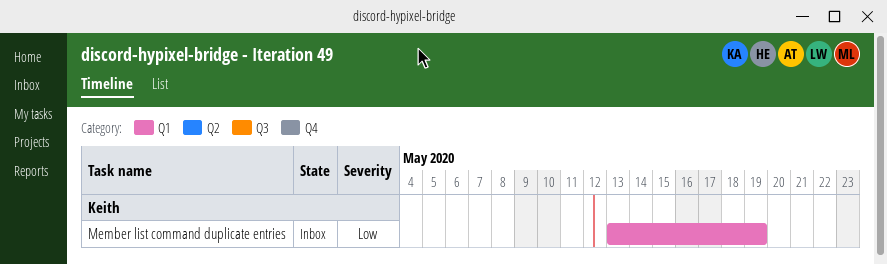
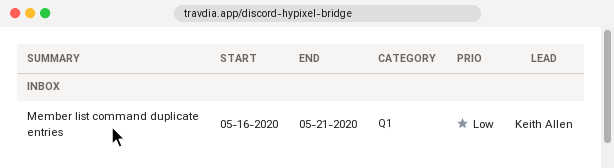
Member list command duplicate entries, start: May 13 -> May 16
Member list command duplicate entries, due: May 19 -> May 21

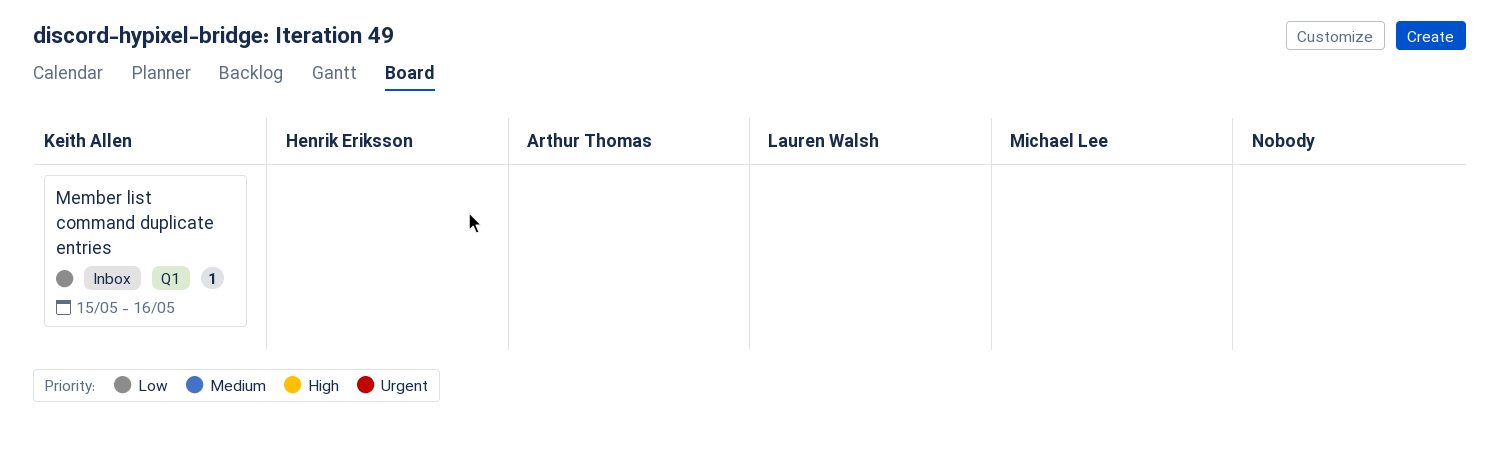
Member list command duplicate entries, start: May 16 -> May 15
Member list command duplicate entries, due: May 21 -> May 16

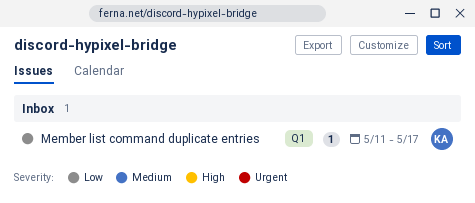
Member list command duplicate entries, start: May 15 -> May 11
Member list command duplicate entries, due: May 16 -> May 17

